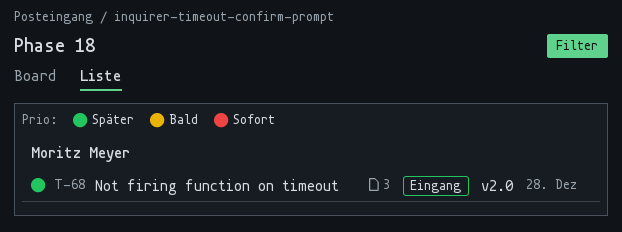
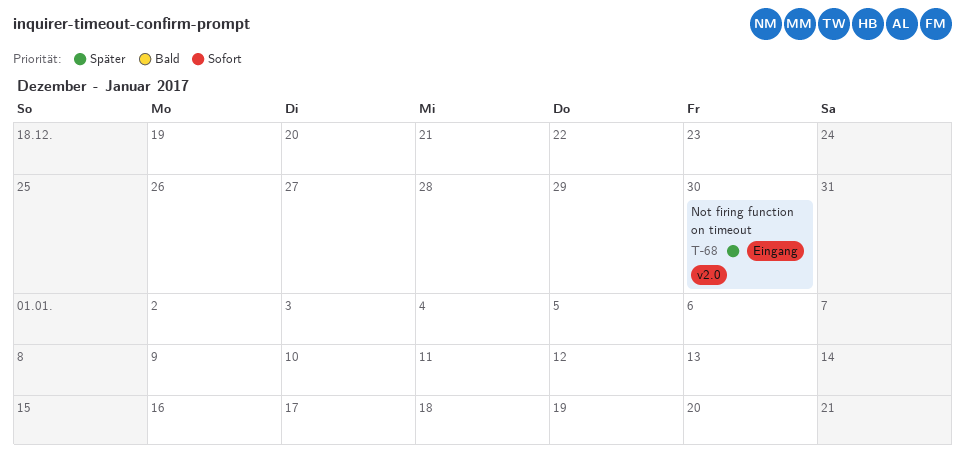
T-68, due: Dec 28 -> Dec 30

